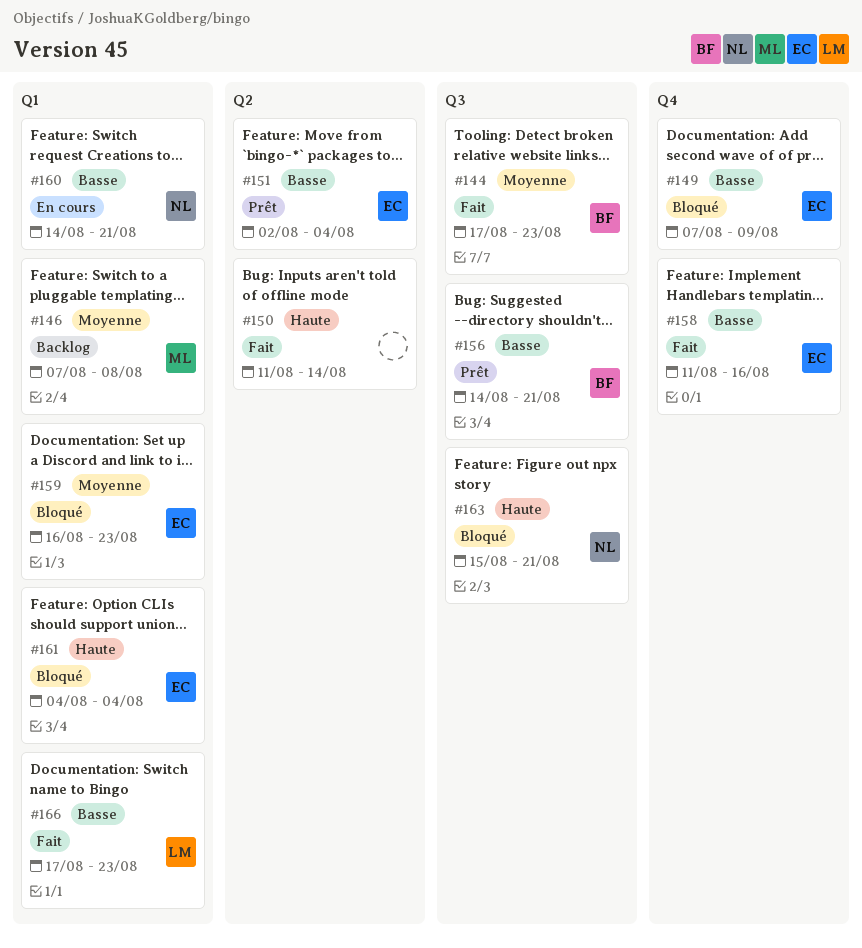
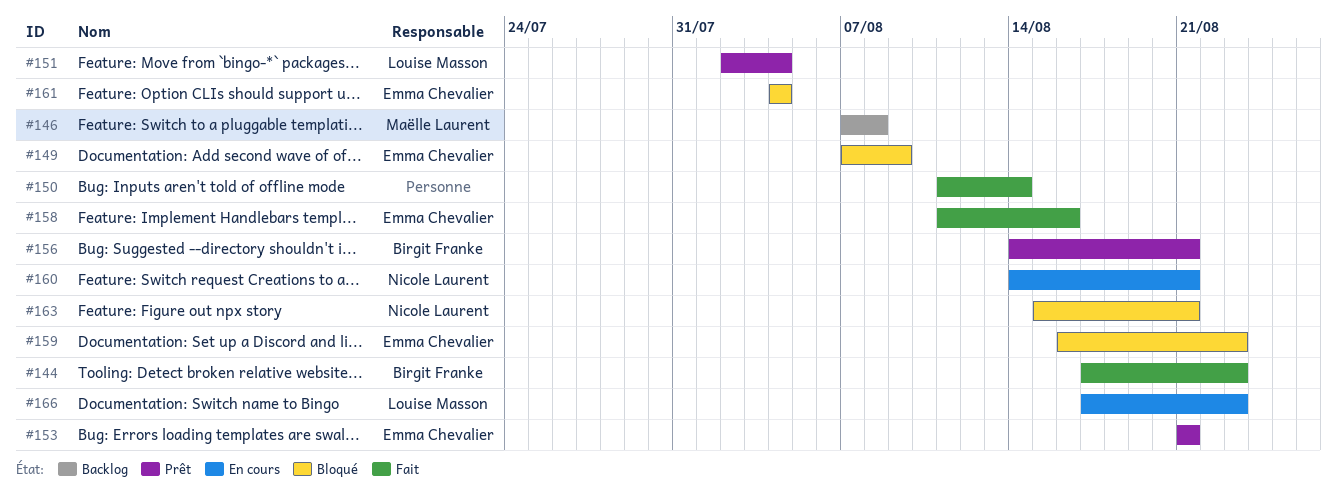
#151, owner: Emma Chevalier -> Louise Masson
#153: none -> present
#166, status: Fait -> En cours

